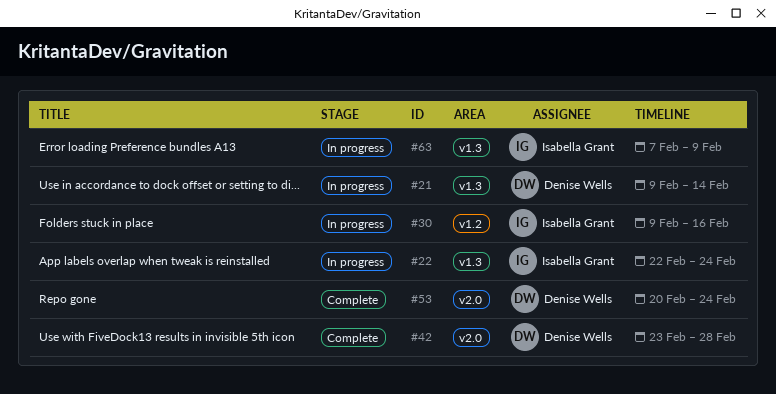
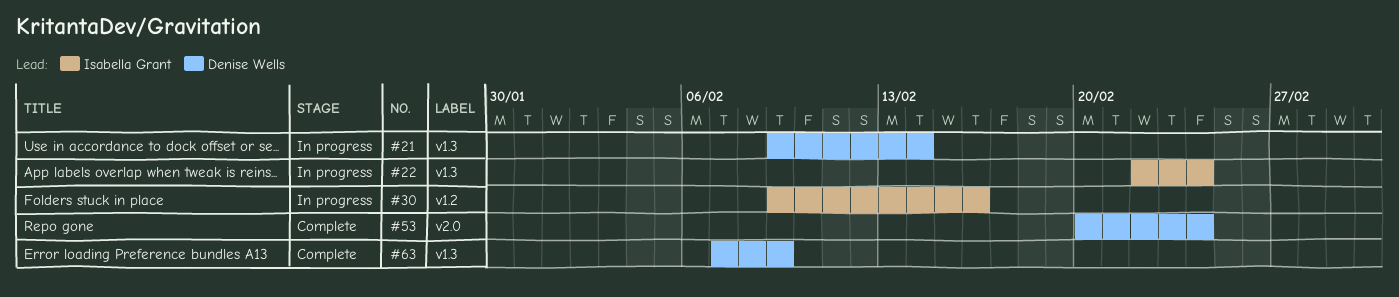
#42: present -> none
#63, status: In progress -> Complete
#63, owner: Isabella Grant -> Denise Wells

